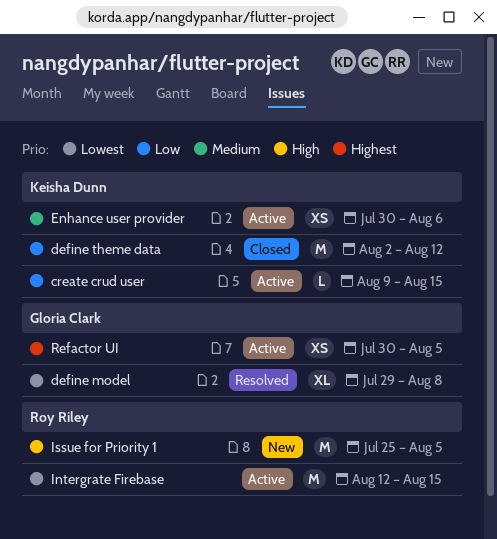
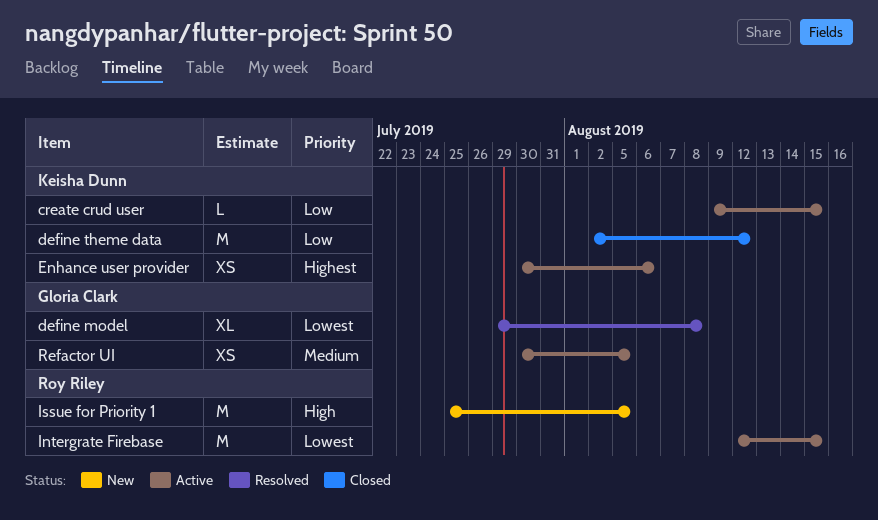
Enhance user provider, priority: Medium -> Highest
Refactor UI, priority: Highest -> Medium

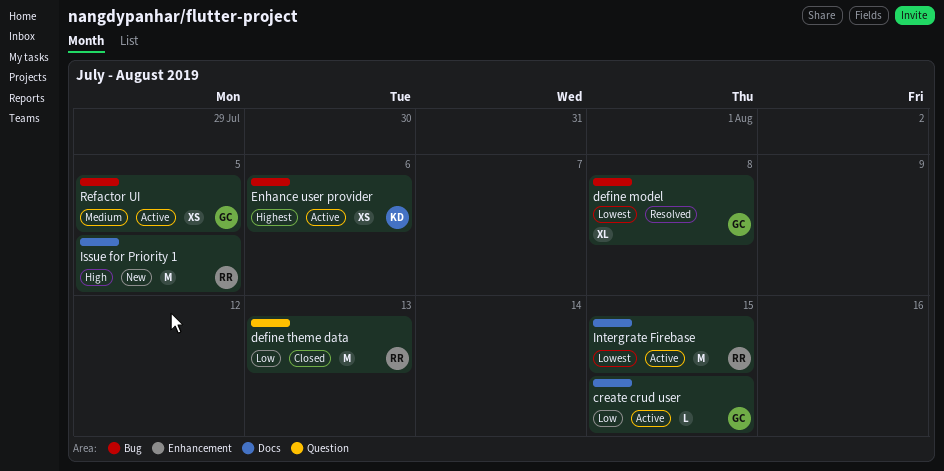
create crud user, owner: Keisha Dunn -> Gloria Clark
define theme data, owner: Keisha Dunn -> Roy Riley
define theme data, due: Aug 12 -> Aug 13

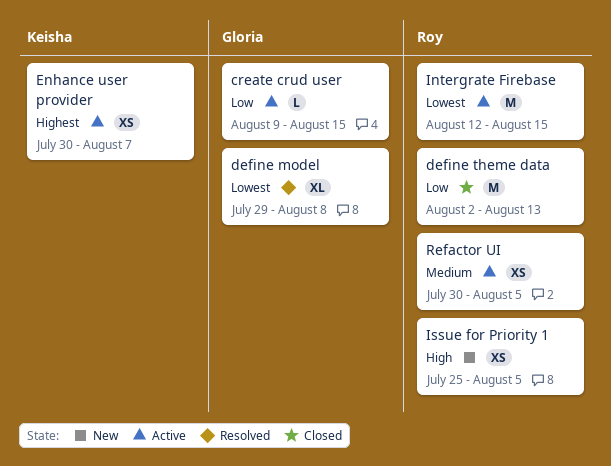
Enhance user provider, due: Aug 6 -> Aug 7
Issue for Priority 1, estimate: M -> XS
Refactor UI, owner: Gloria -> Roy

